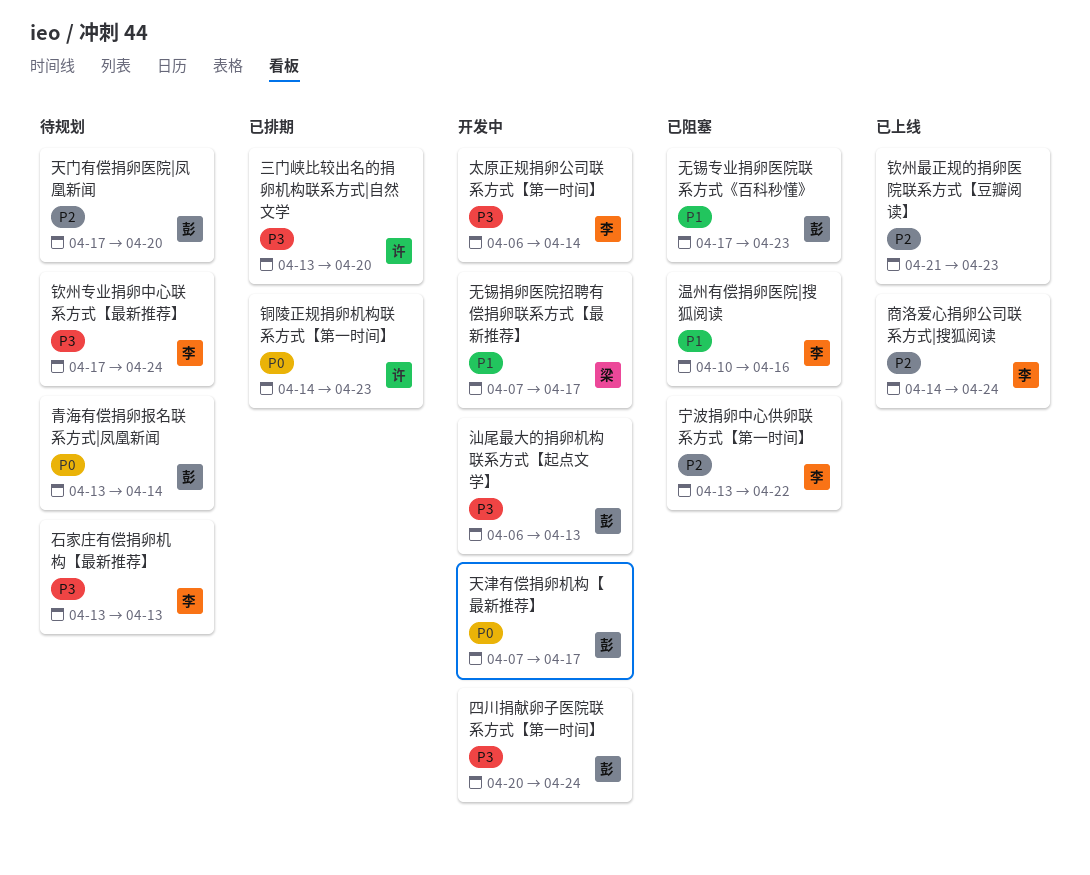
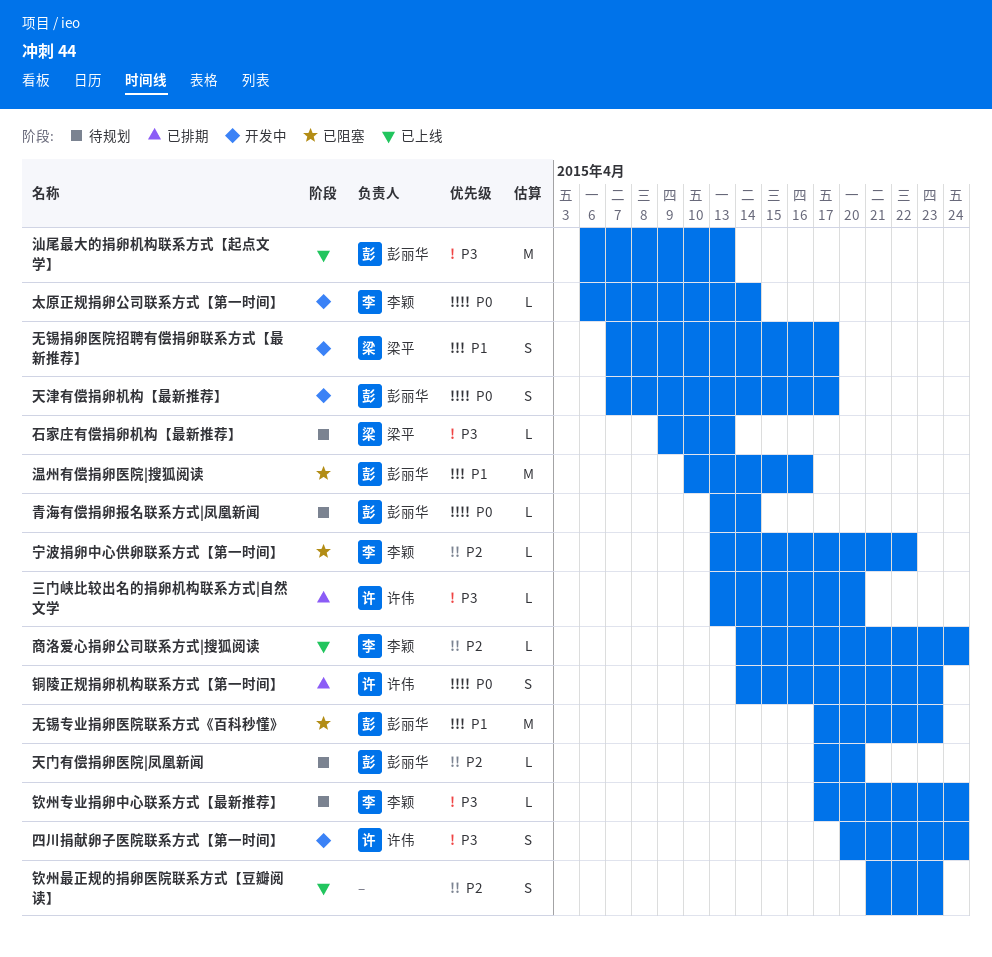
四川捐献卵子医院联系方式【第一时间】, owner: 彭丽华 -> 许伟
太原正规捐卵公司联系方式【第一时间】, priority: P3 -> P0
汕尾最大的捐卵机构联系方式【起点文学】, status: 开发中 -> 已上线
温州有偿捐卵医院|搜狐阅读, owner: 李颖 -> 彭丽华
石家庄有偿捐卵机构【最新推荐】, owner: 李颖 -> 梁平
石家庄有偿捐卵机构【最新推荐】, start: Apr 13 -> Apr 9

